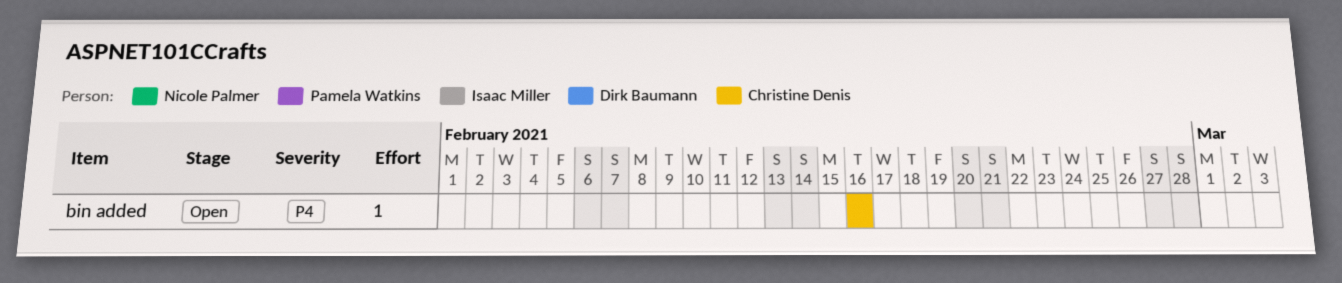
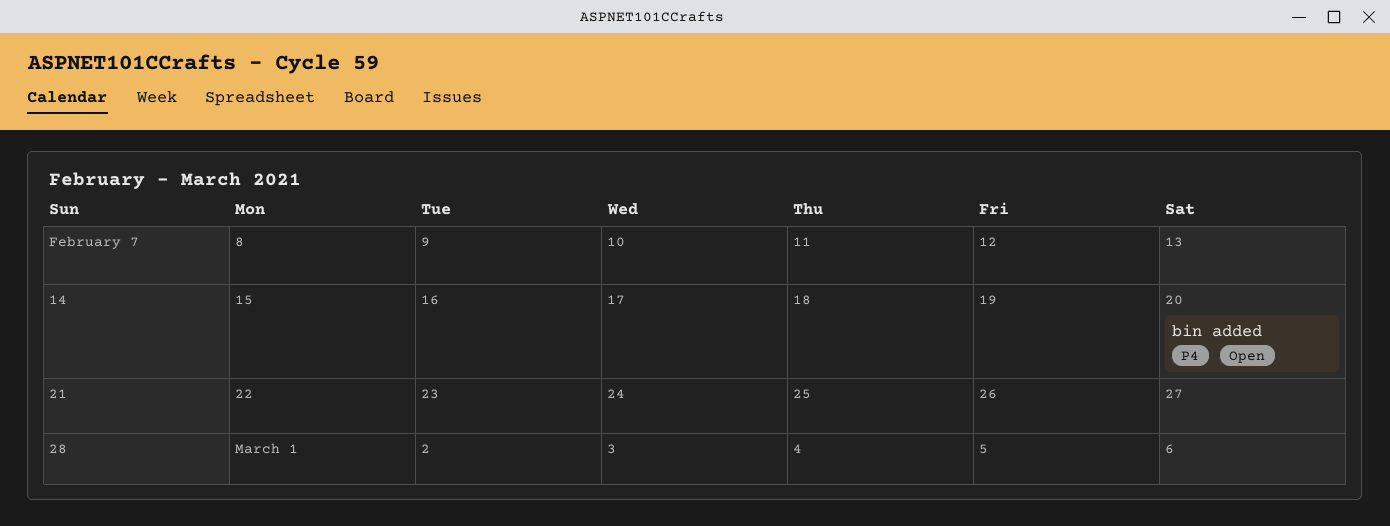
bin added, due: Feb 16 -> Feb 20

